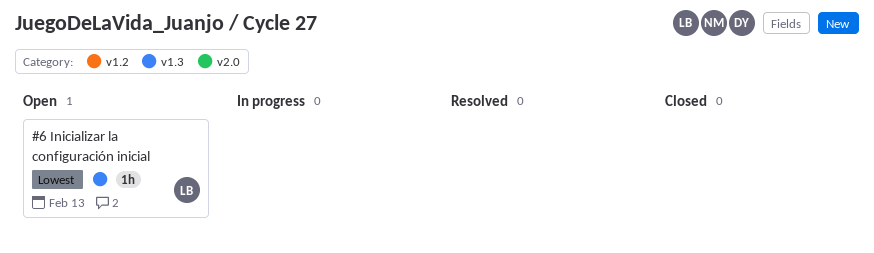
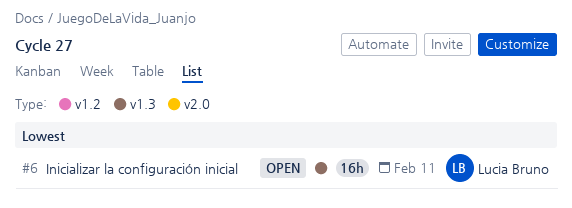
#6, estimate: 1h -> 16h
#6, due: Feb 13 -> Feb 11

